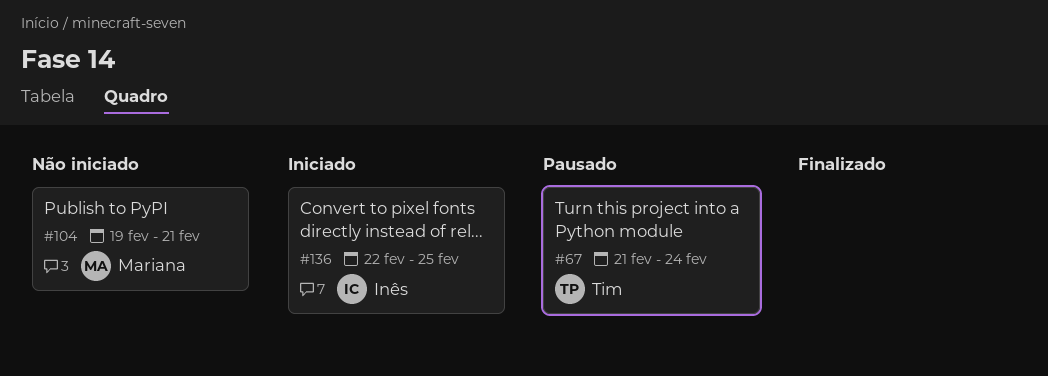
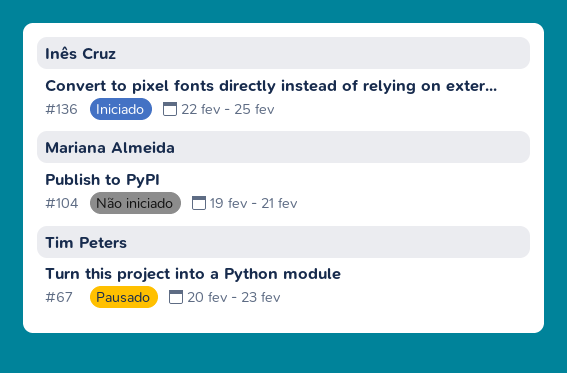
#67, start: Feb 21 -> Feb 20
#67, due: Feb 24 -> Feb 23

